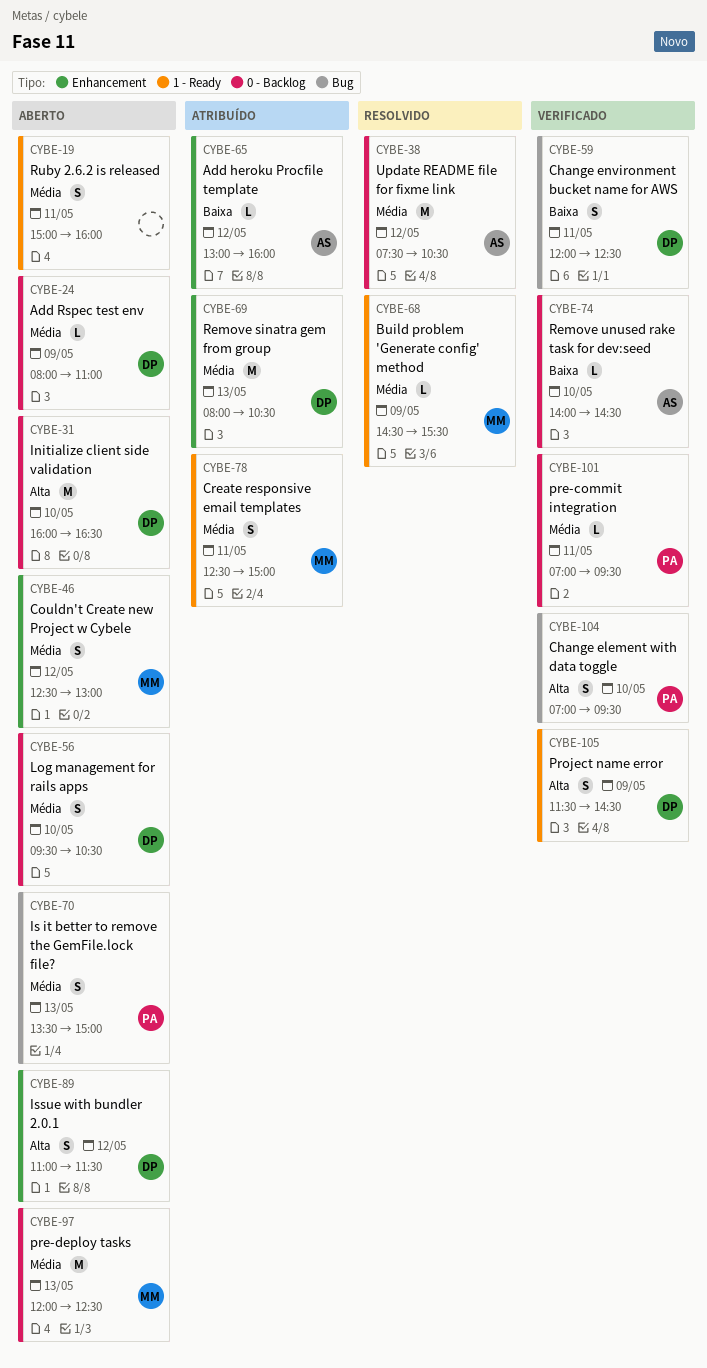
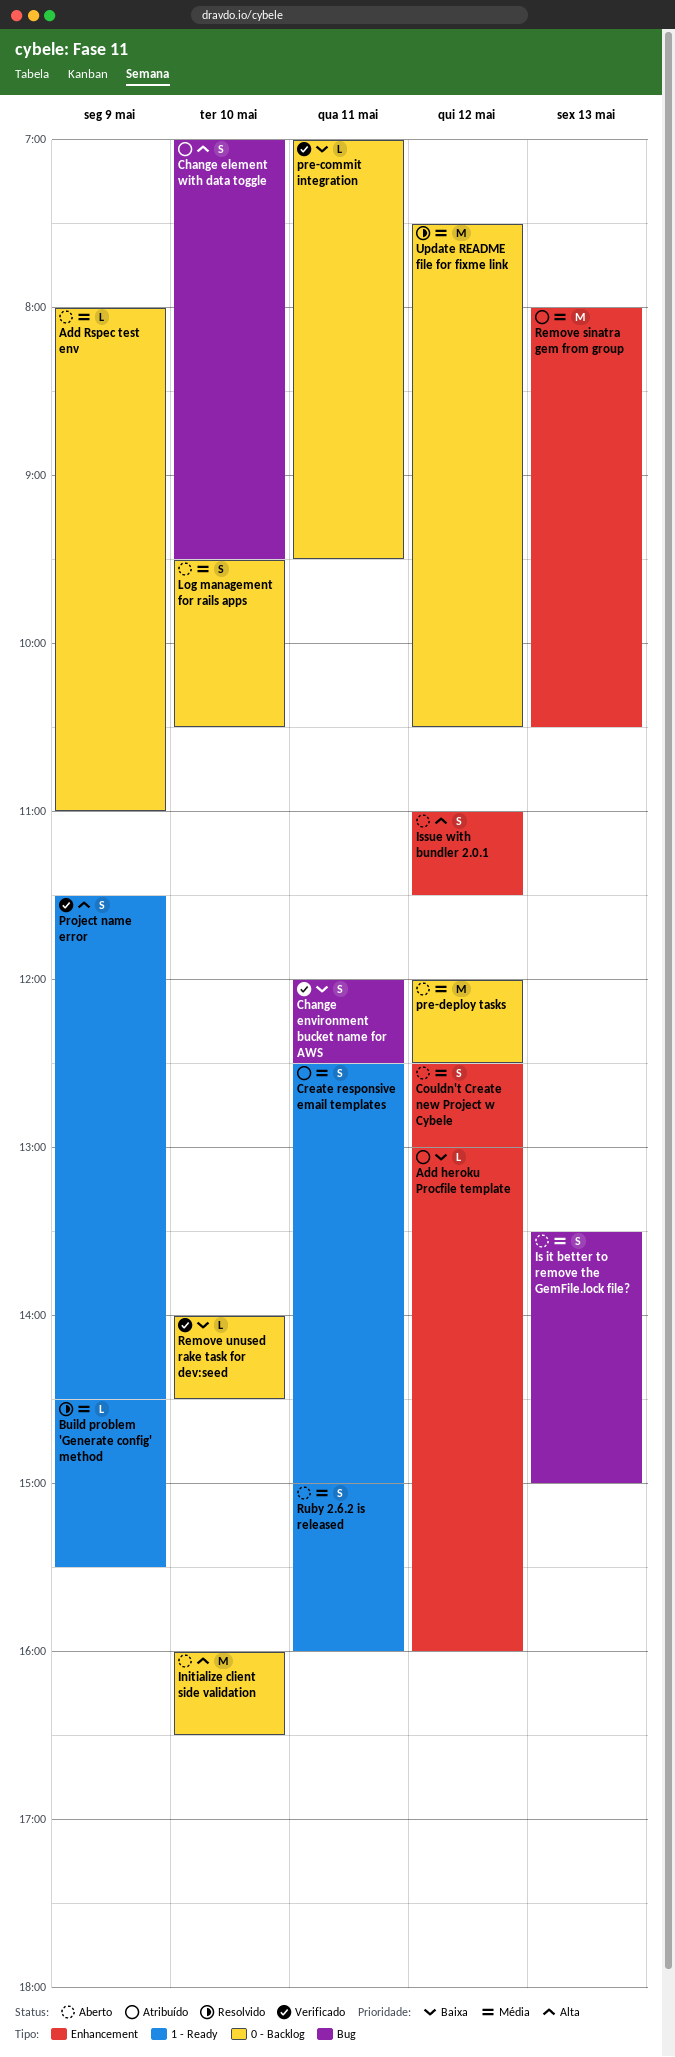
Change element with data toggle, status: Verificado -> Atribuído
pre-commit integration, priority: Média -> Baixa
pre-deploy tasks, day: May 13 -> May 12

